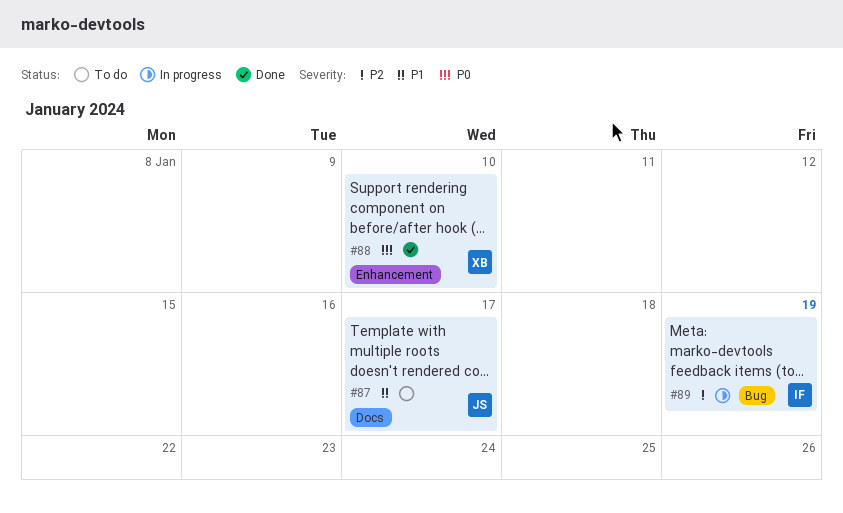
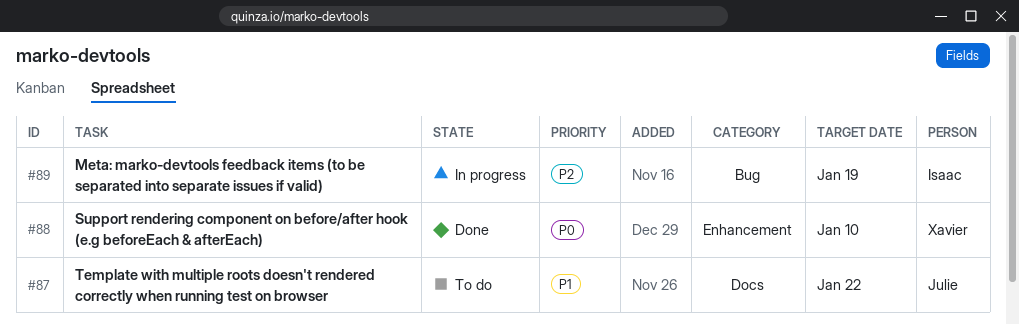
#87, due: Jan 17 -> Jan 22

